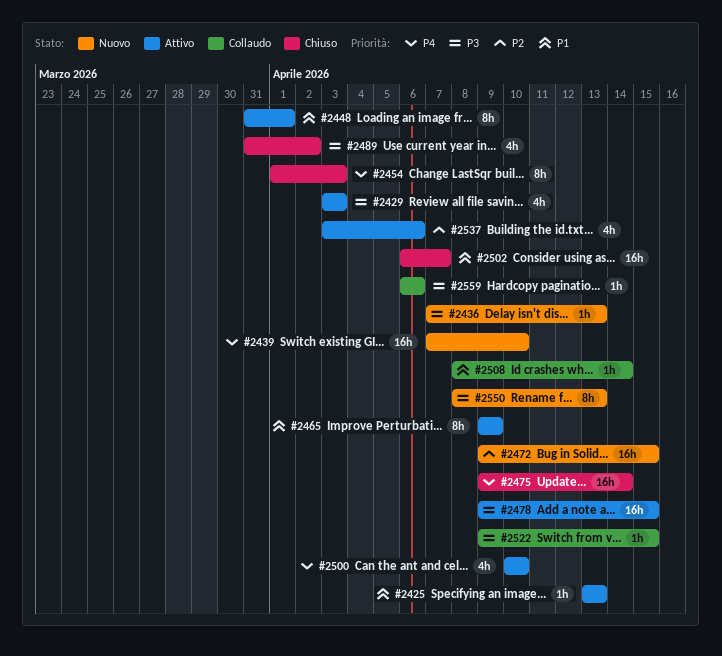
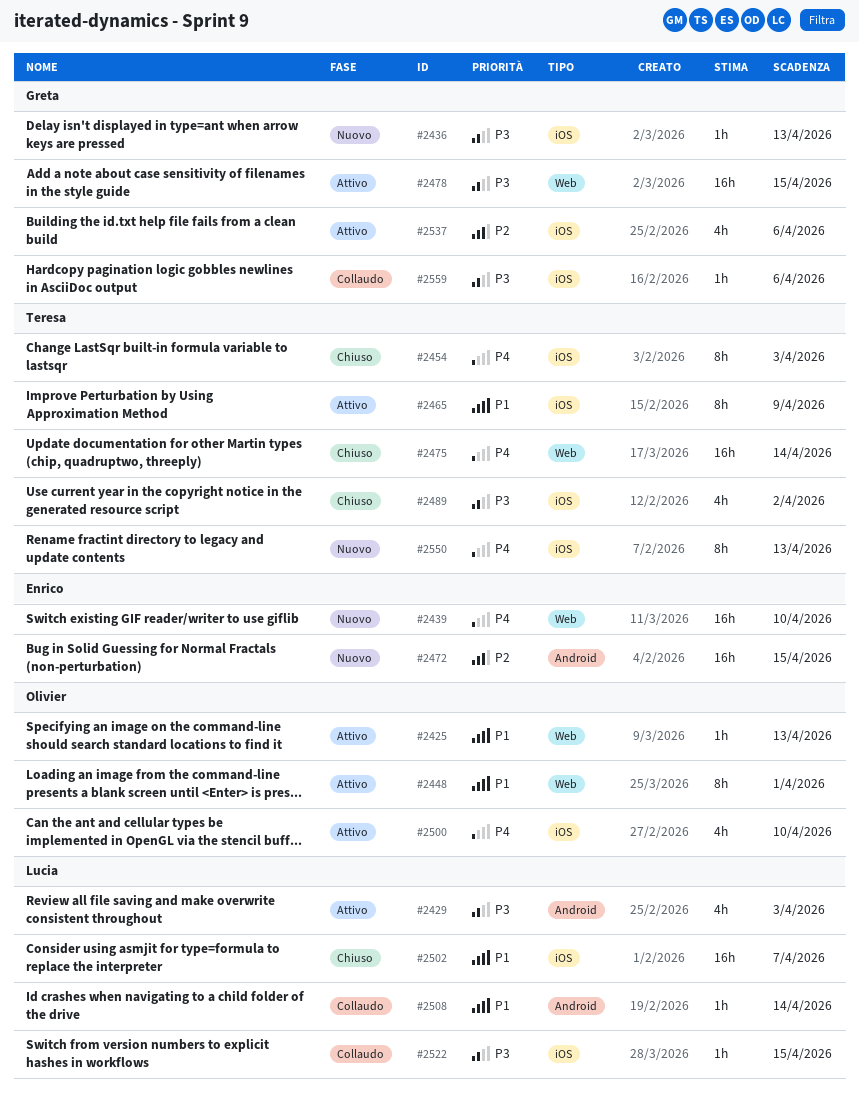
#2550, priority: P3 -> P4

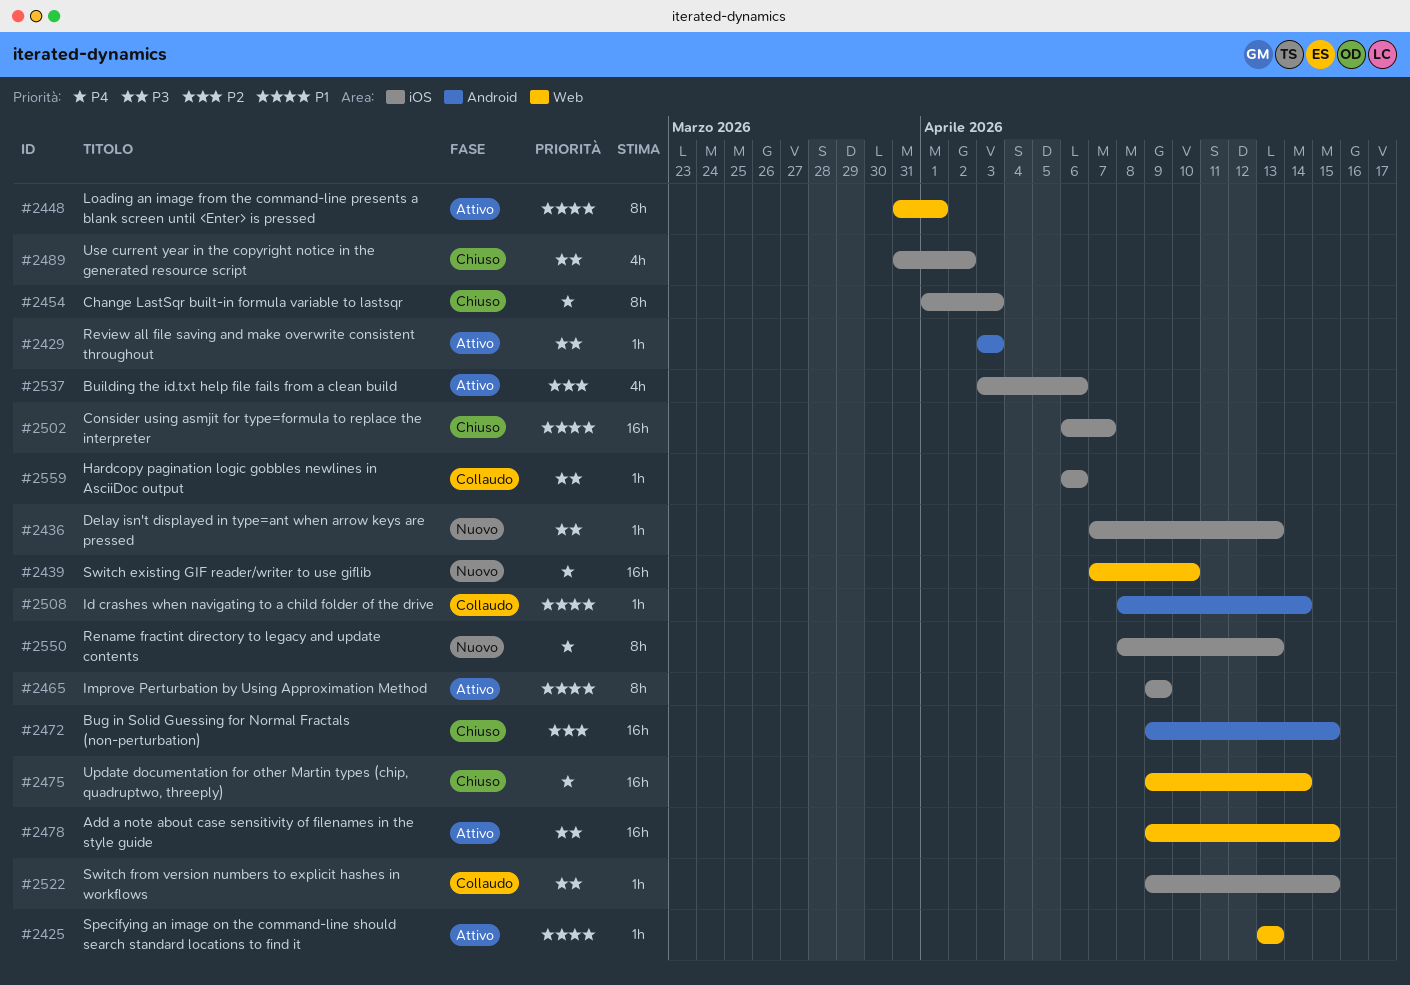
#2429, estimate: 4h -> 1h
#2472, status: Nuovo -> Chiuso
#2500: present -> none

